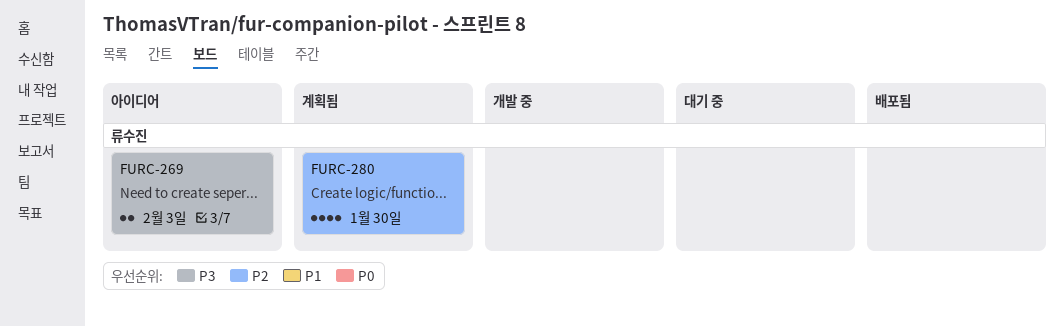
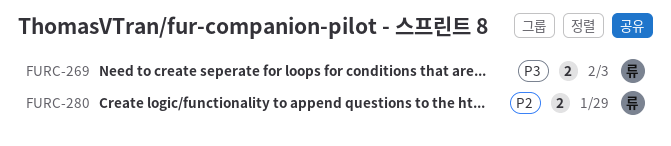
FURC-280, estimate: 4 -> 2
FURC-280, due: Jan 30 -> Jan 29

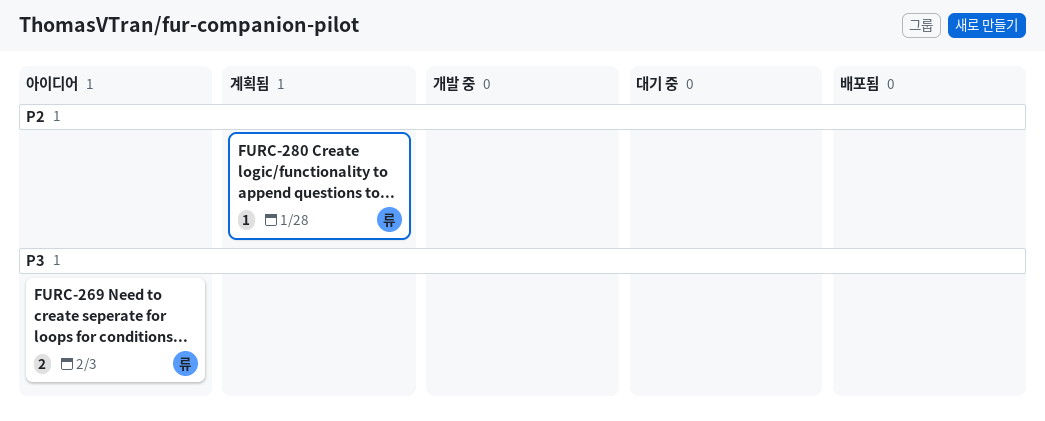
FURC-280, estimate: 2 -> 1
FURC-280, due: Jan 29 -> Jan 28

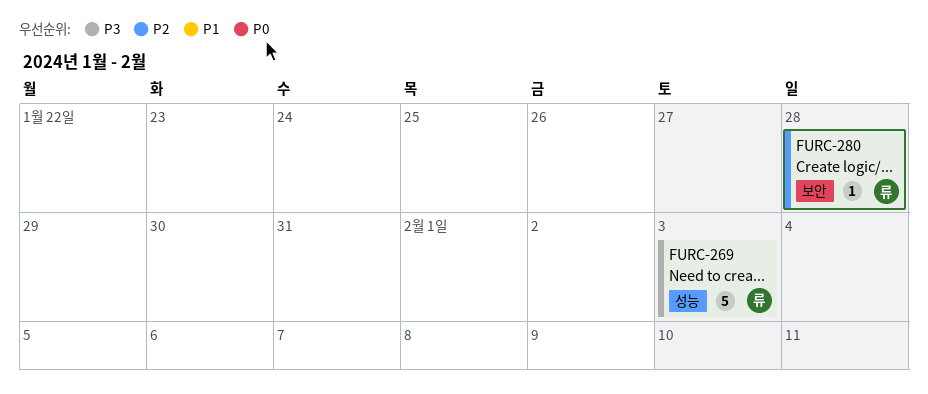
FURC-269, estimate: 2 -> 5

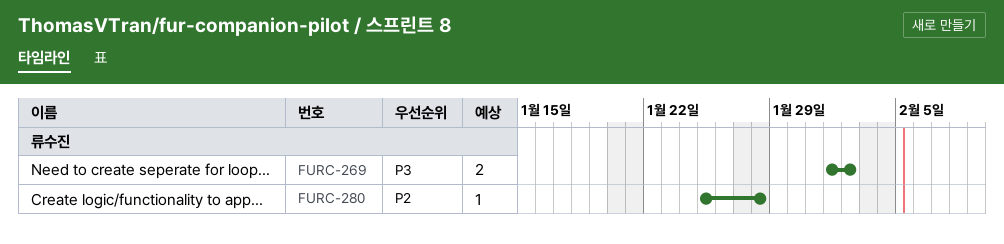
FURC-269, estimate: 5 -> 2
FURC-269, due: Feb 3 -> Feb 2

